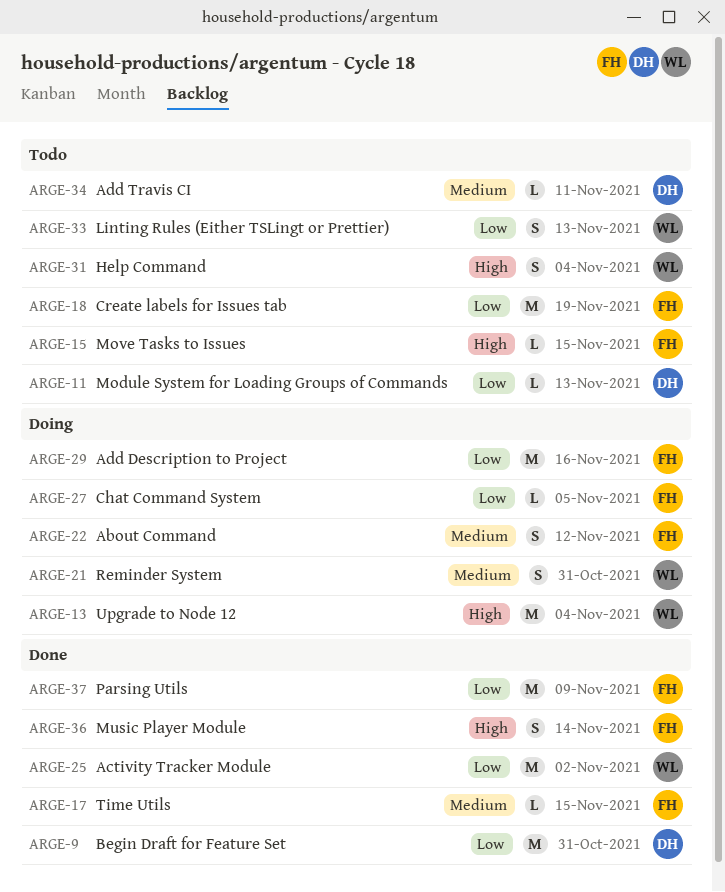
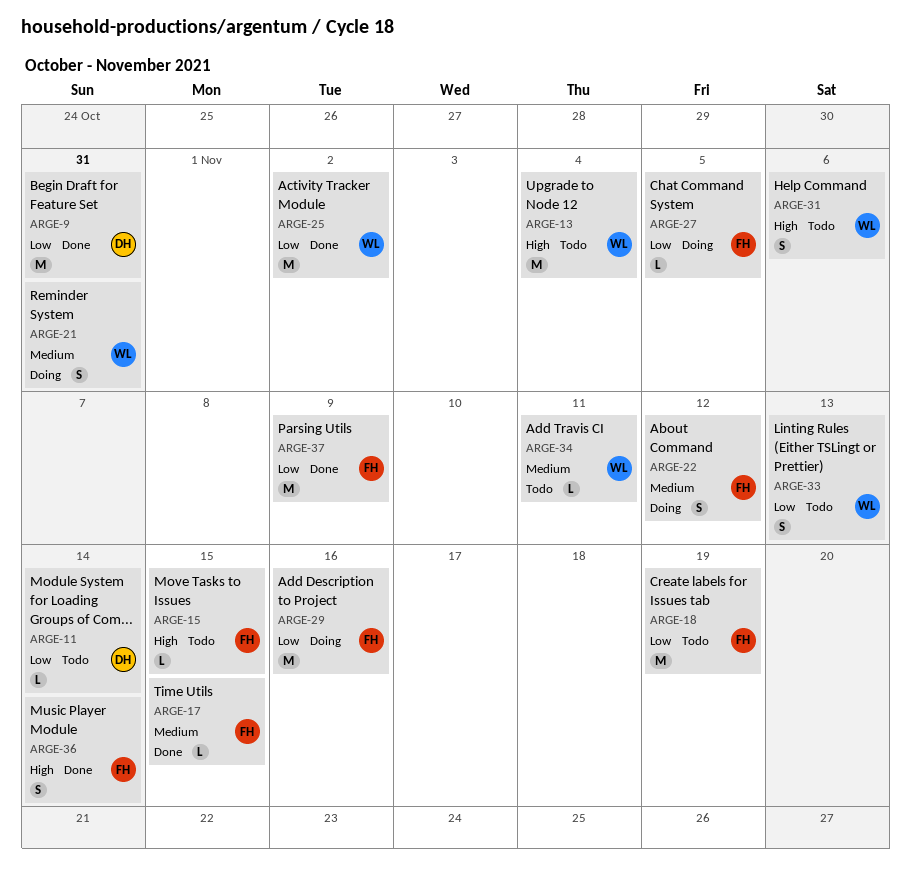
ARGE-11, due: Nov 13 -> Nov 14
ARGE-13, status: Doing -> Todo
ARGE-31, due: Nov 4 -> Nov 6
ARGE-34, owner: DH -> WL

